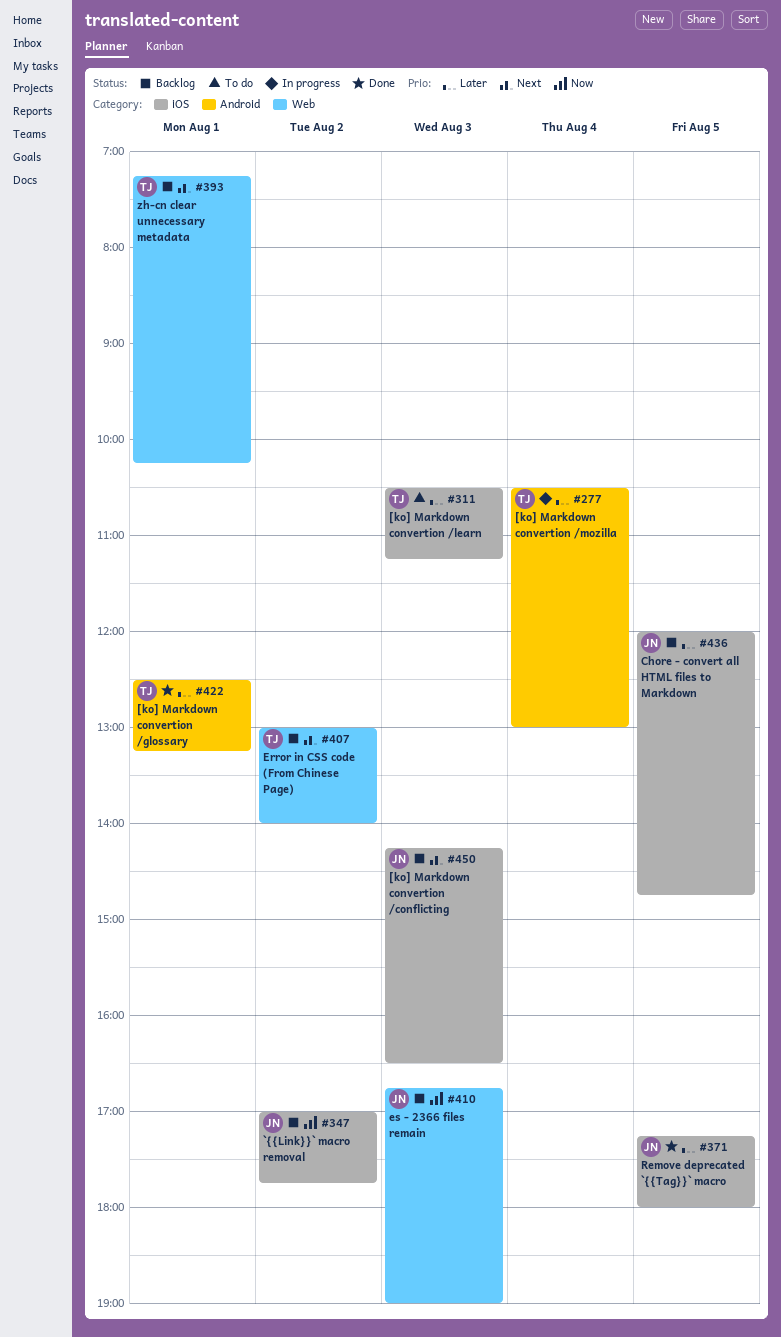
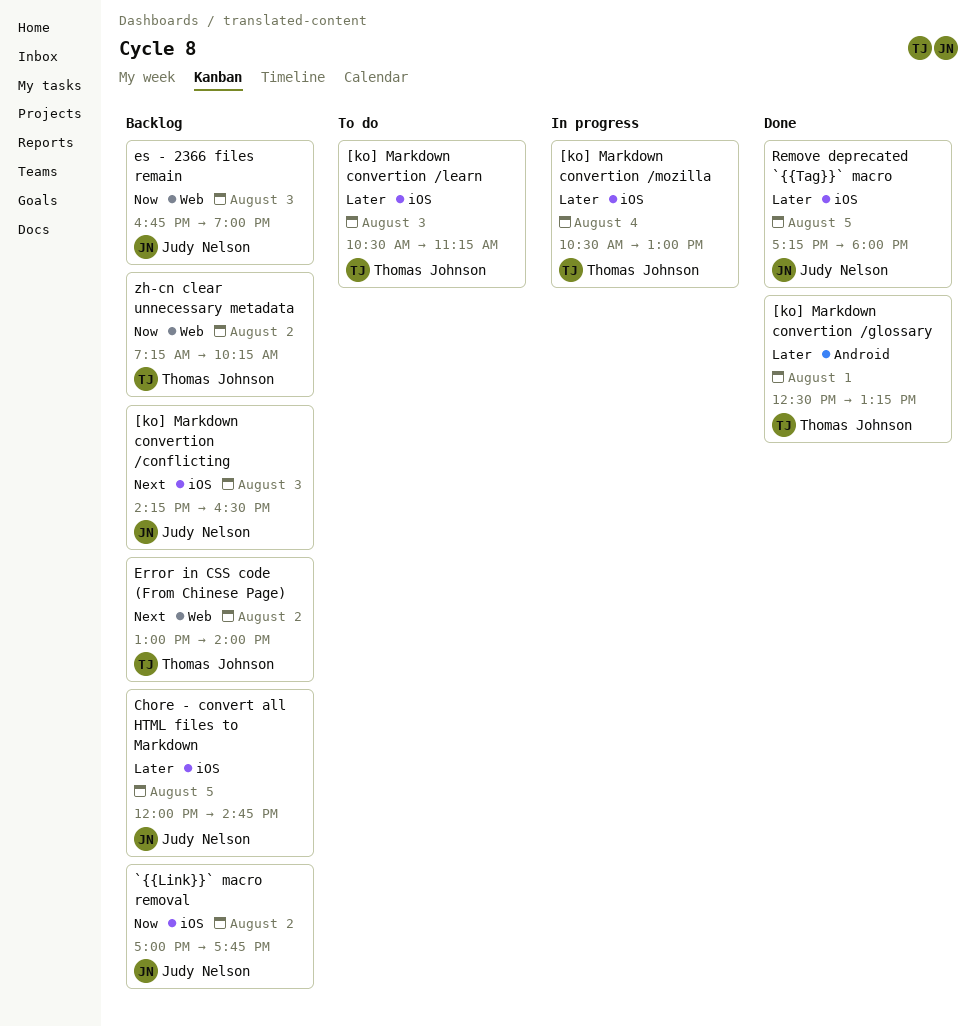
[ko] Markdown convertion /mozilla, label: Android -> iOS
zh-cn clear unnecessary metadata, priority: Next -> Now
zh-cn clear unnecessary metadata, day: Aug 1 -> Aug 2

